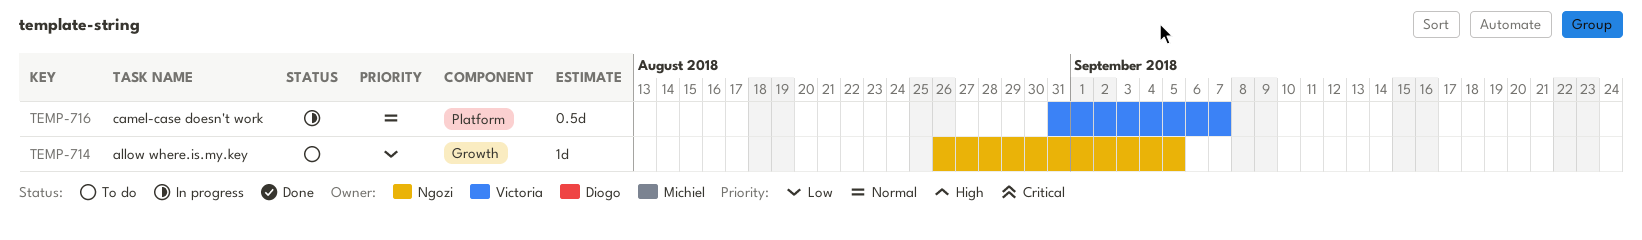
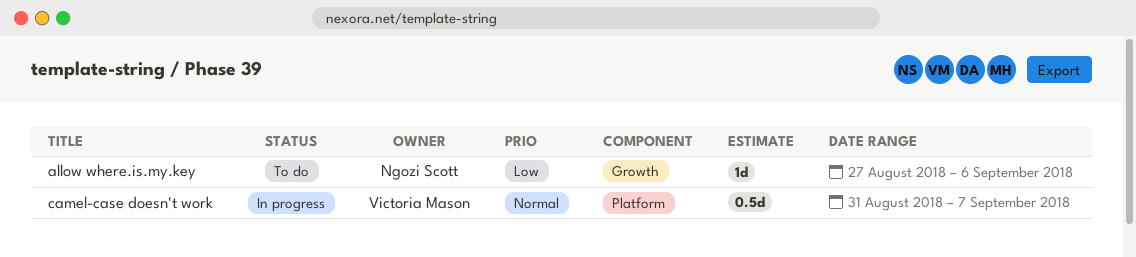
allow where.is.my.key, start: Aug 26 -> Aug 27
allow where.is.my.key, due: Sep 5 -> Sep 6

